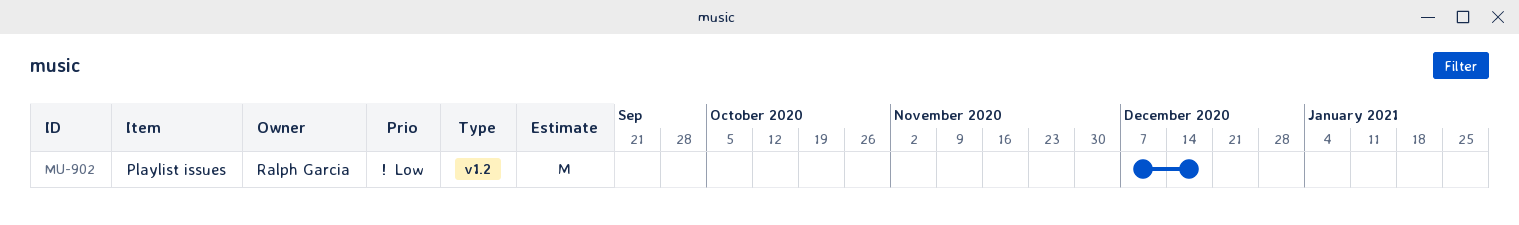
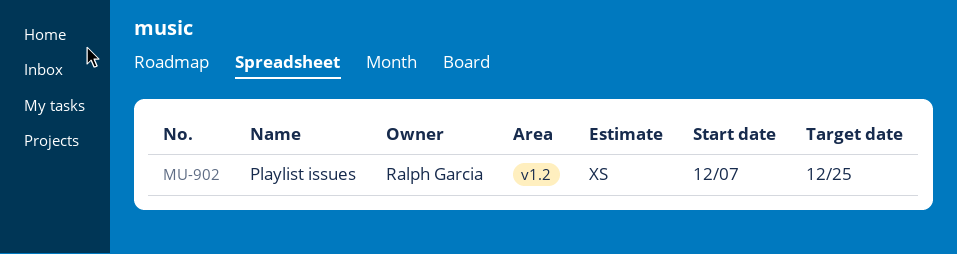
MU-902, estimate: M -> XS
MU-902, due: Dec 18 -> Dec 25

